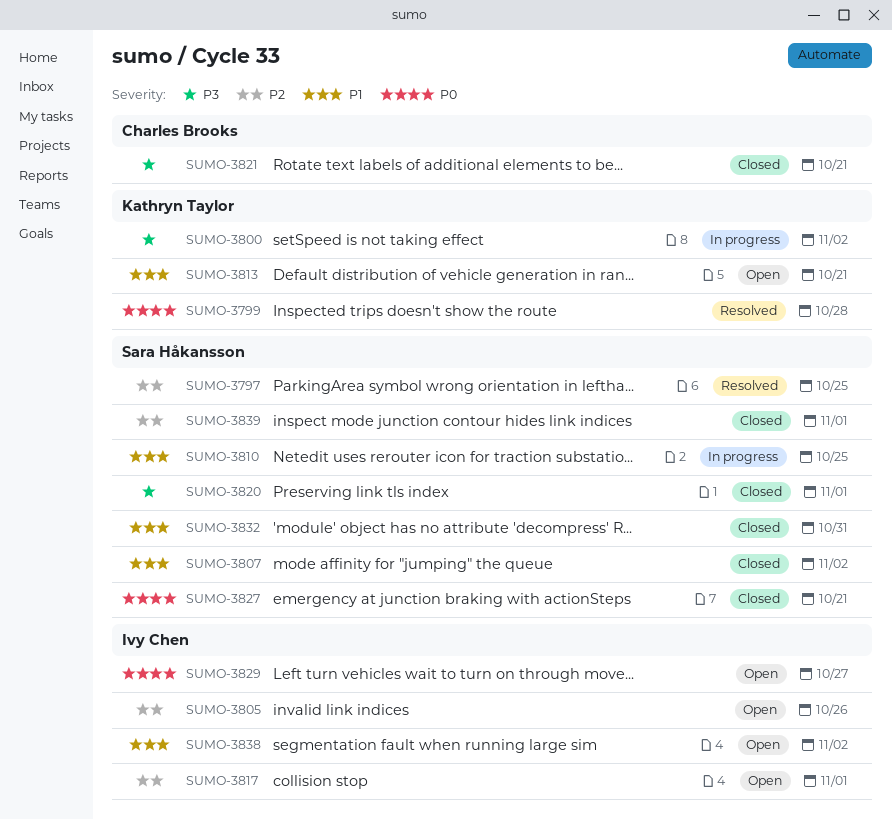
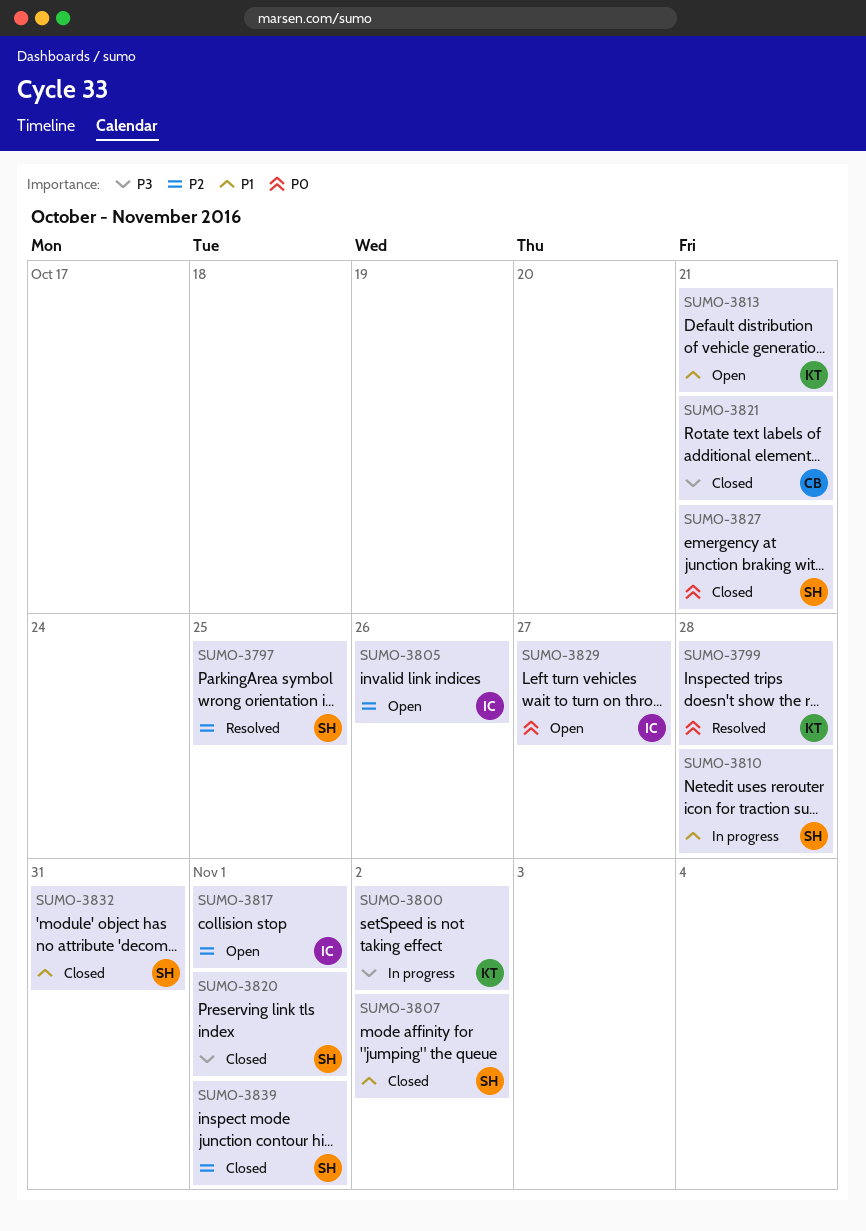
SUMO-3810, due: Oct 25 -> Oct 28
SUMO-3838: present -> none

